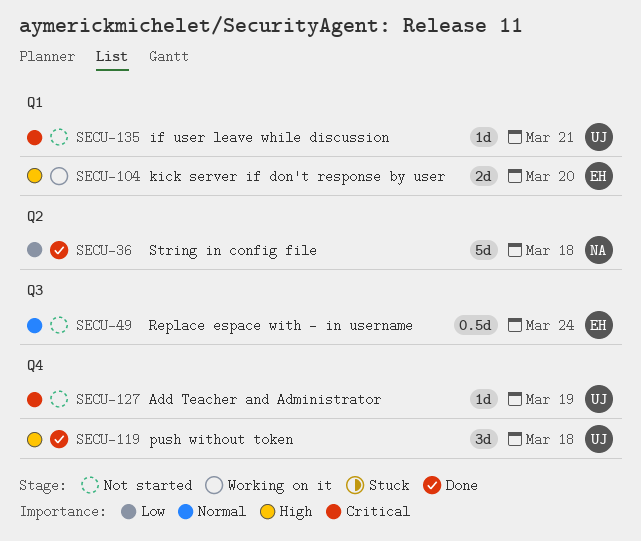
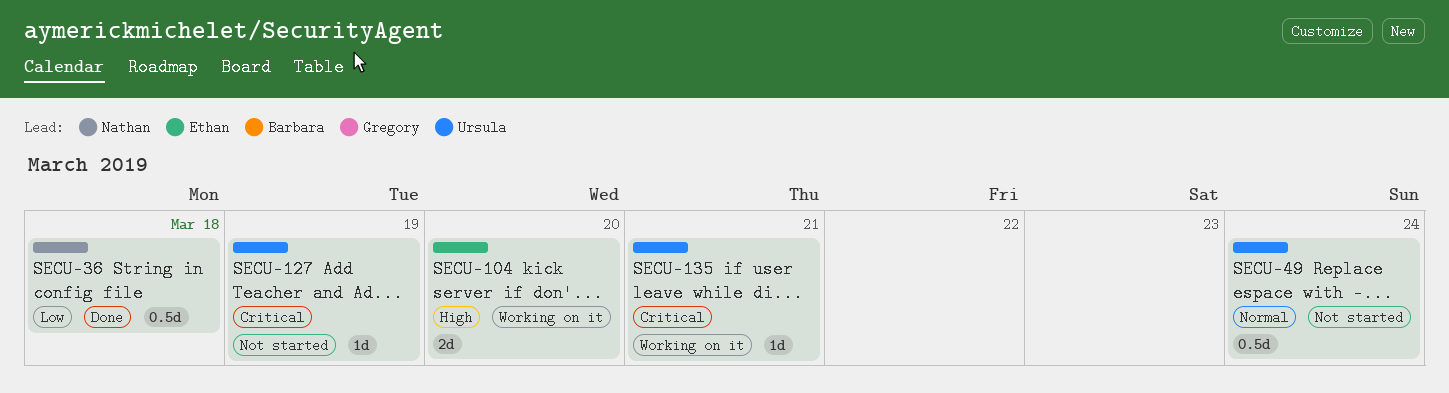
SECU-36, estimate: 5d -> 0.5d
SECU-49, owner: Ethan -> Ursula
SECU-119: present -> none
SECU-135, status: Not started -> Working on it

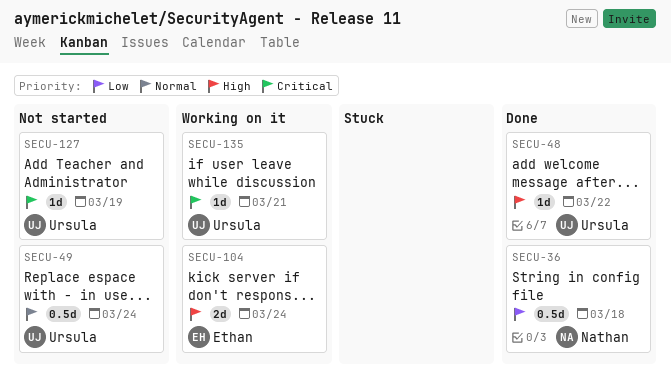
SECU-48: none -> present
SECU-104, due: Mar 20 -> Mar 24

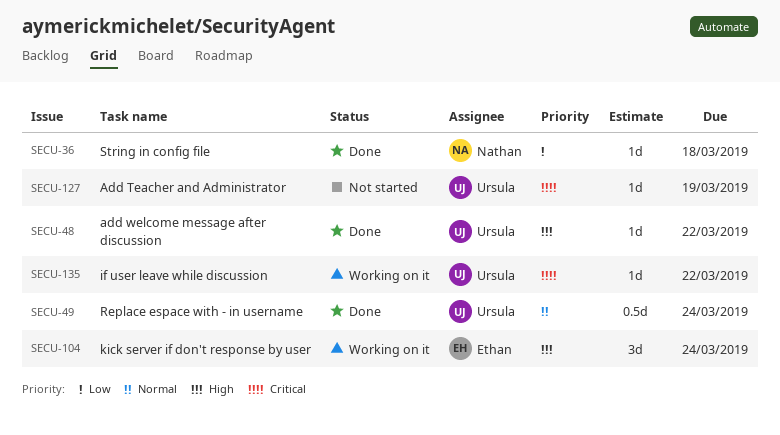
SECU-36, estimate: 0.5d -> 1d
SECU-49, status: Not started -> Done
SECU-104, estimate: 2d -> 3d
SECU-135, due: Mar 21 -> Mar 22

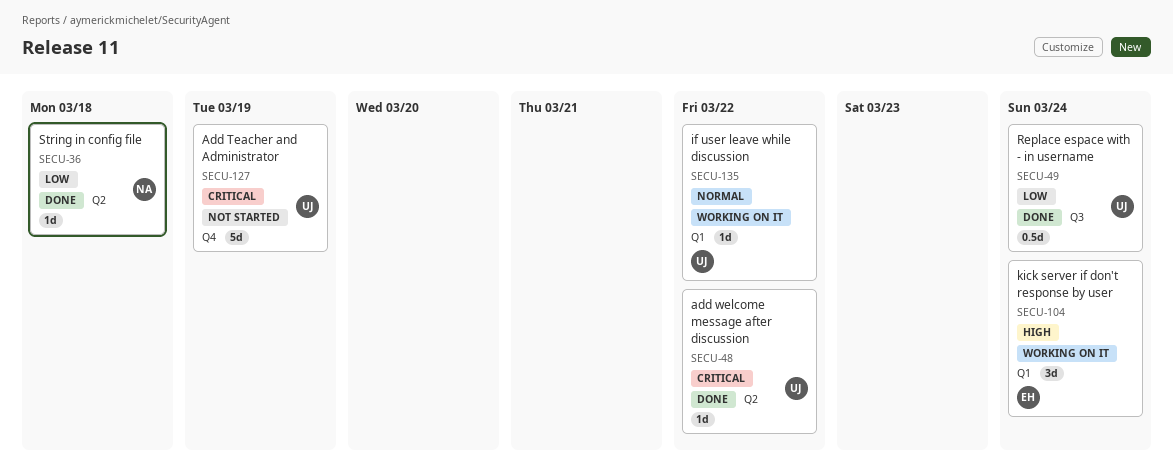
SECU-48, priority: High -> Critical
SECU-49, priority: Normal -> Low
SECU-127, estimate: 1d -> 5d
SECU-135, priority: Critical -> Normal

